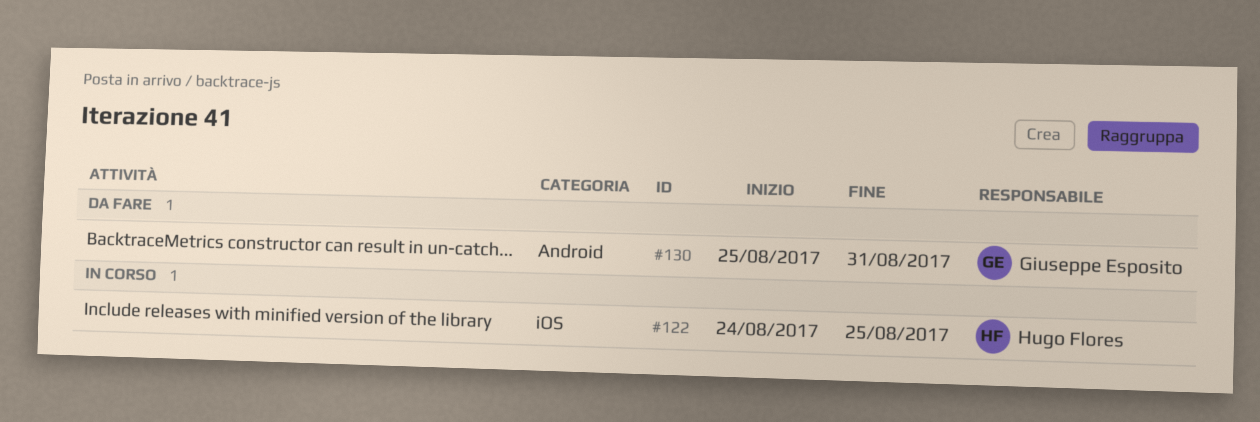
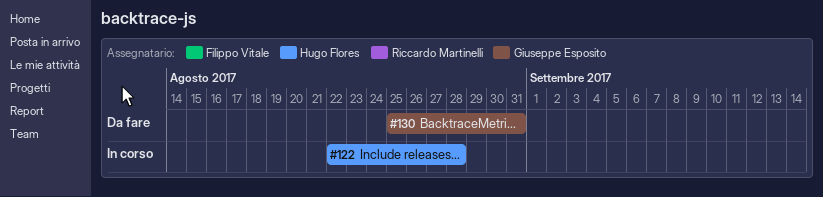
#122, start: Aug 24 -> Aug 22
#122, due: Aug 25 -> Aug 28

